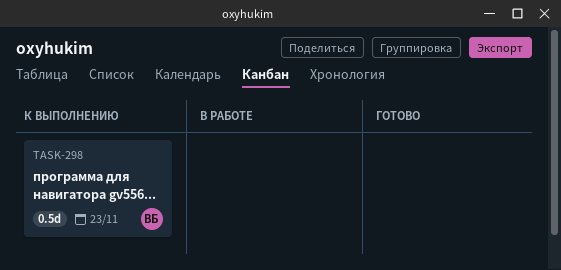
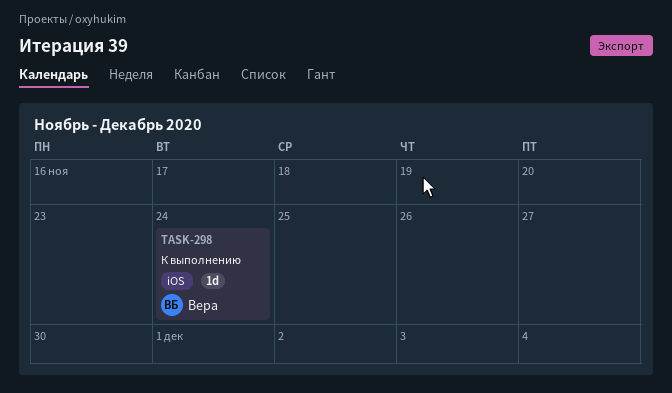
TASK-298, estimate: 0.5d -> 1d
TASK-298, due: Nov 23 -> Nov 24

